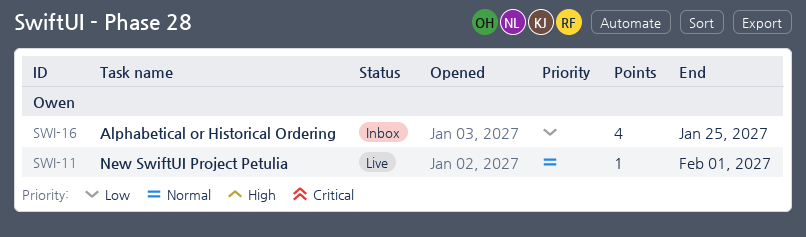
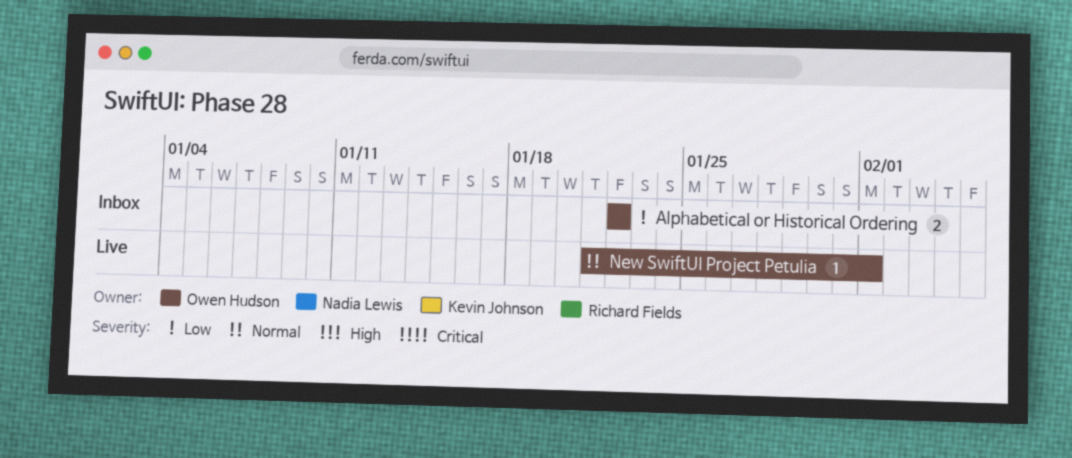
Alphabetical or Historical Ordering, estimate: 4 -> 2
Alphabetical or Historical Ordering, due: Jan 25 -> Jan 22

